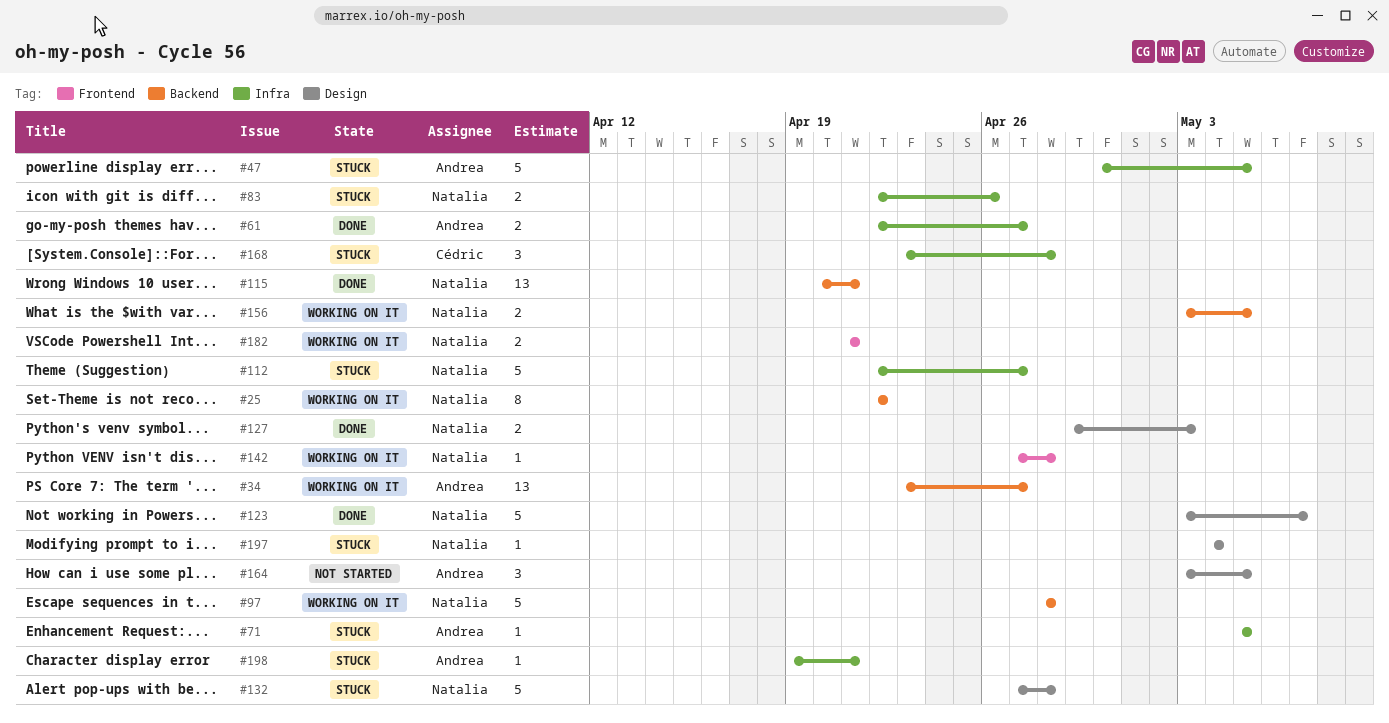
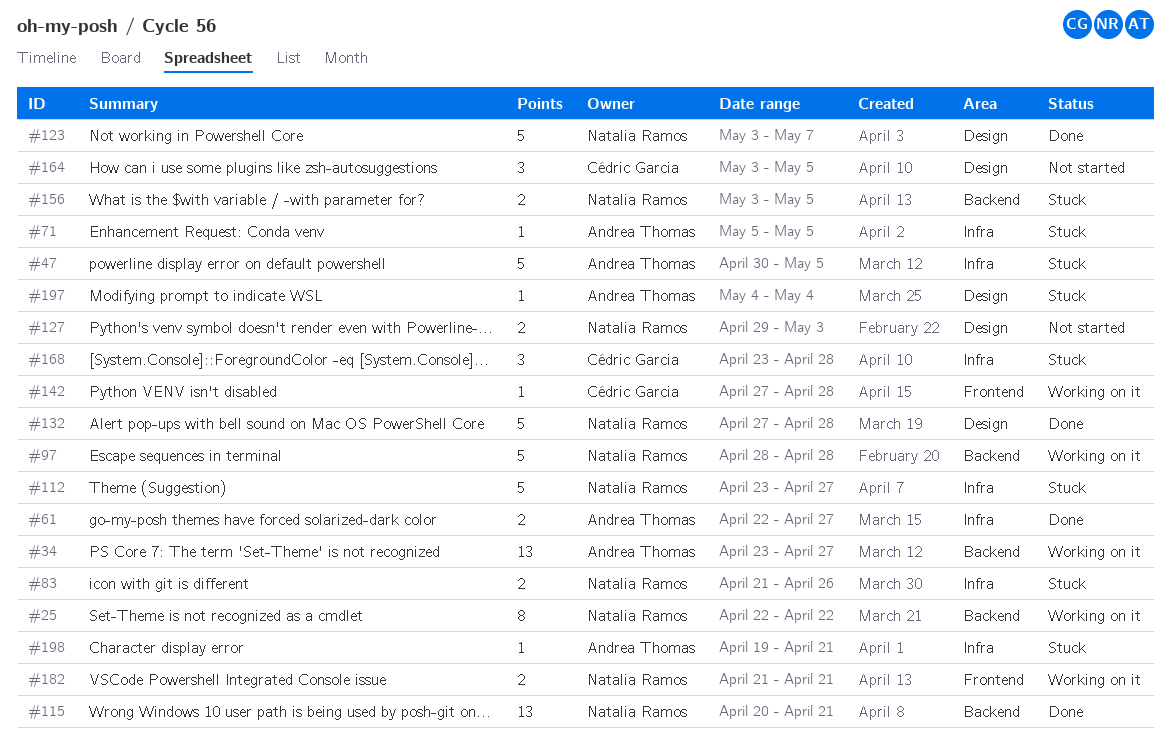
#83, start: Apr 22 -> Apr 21
#112, start: Apr 22 -> Apr 23
#127, status: Done -> Not started
#132, status: Stuck -> Done
#142, owner: Natalia Ramos -> Cédric Garcia
#156, status: Working on it -> Stuck
#164, owner: Andrea Thomas -> Cédric Garcia
#197, owner: Natalia Ramos -> Andrea Thomas

